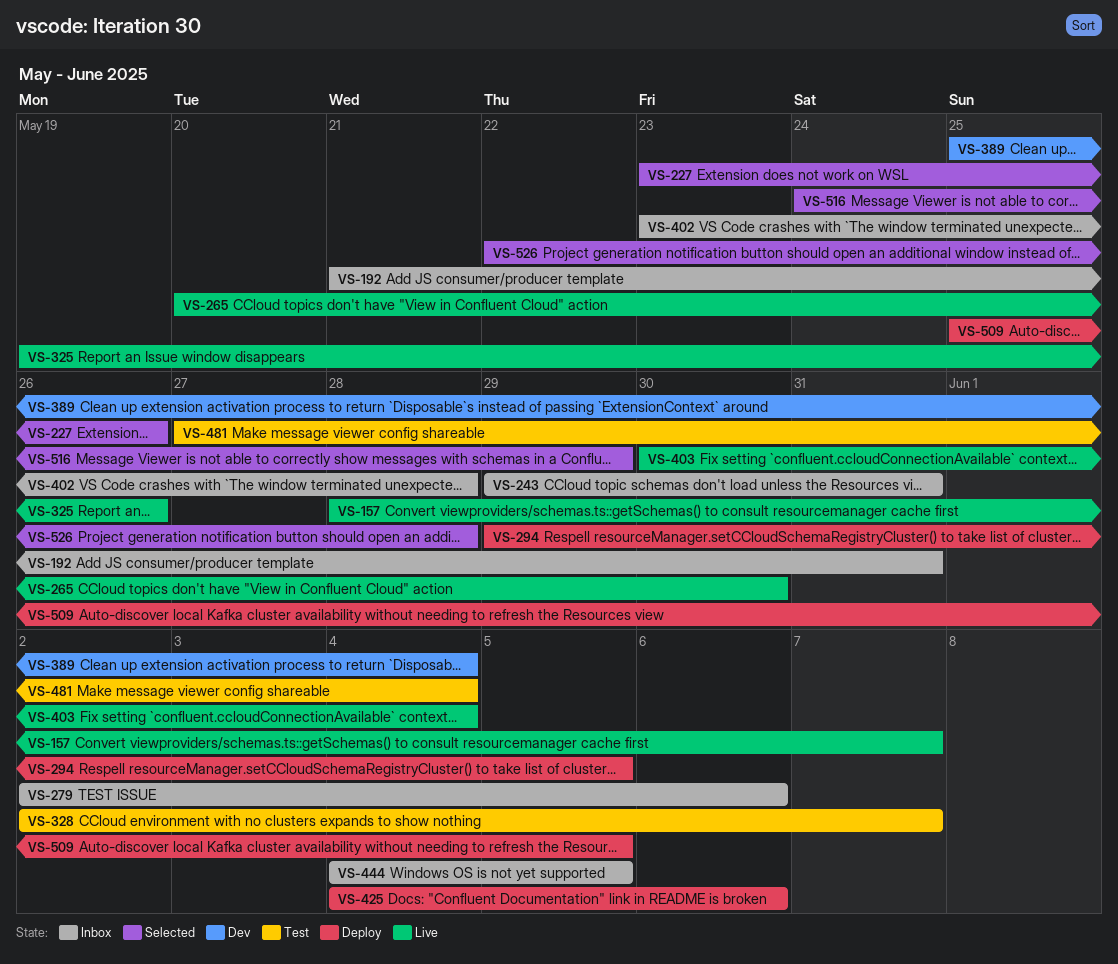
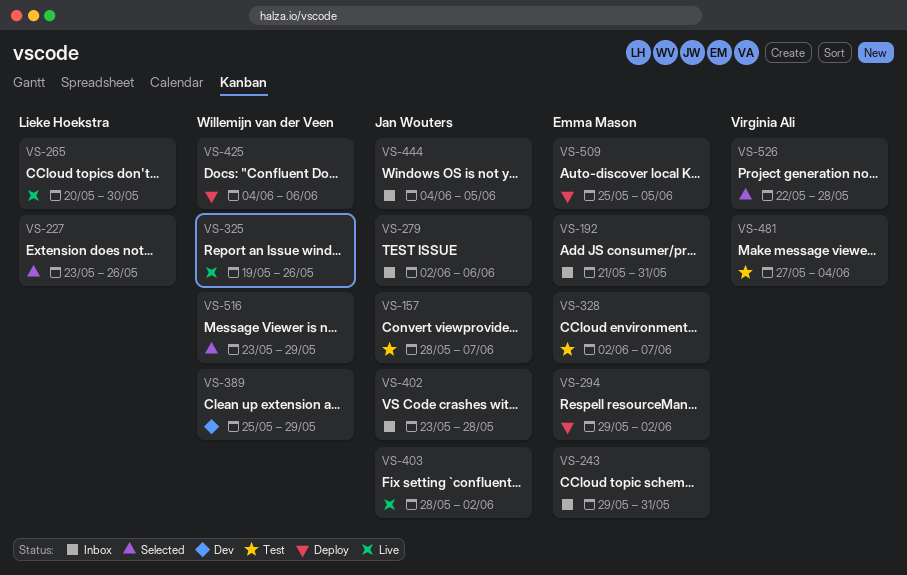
VS-157, status: Live -> Test
VS-294, due: Jun 5 -> Jun 2
VS-389, due: Jun 4 -> May 29
VS-403, start: May 30 -> May 28
VS-403, due: Jun 4 -> Jun 2
VS-516, start: May 24 -> May 23

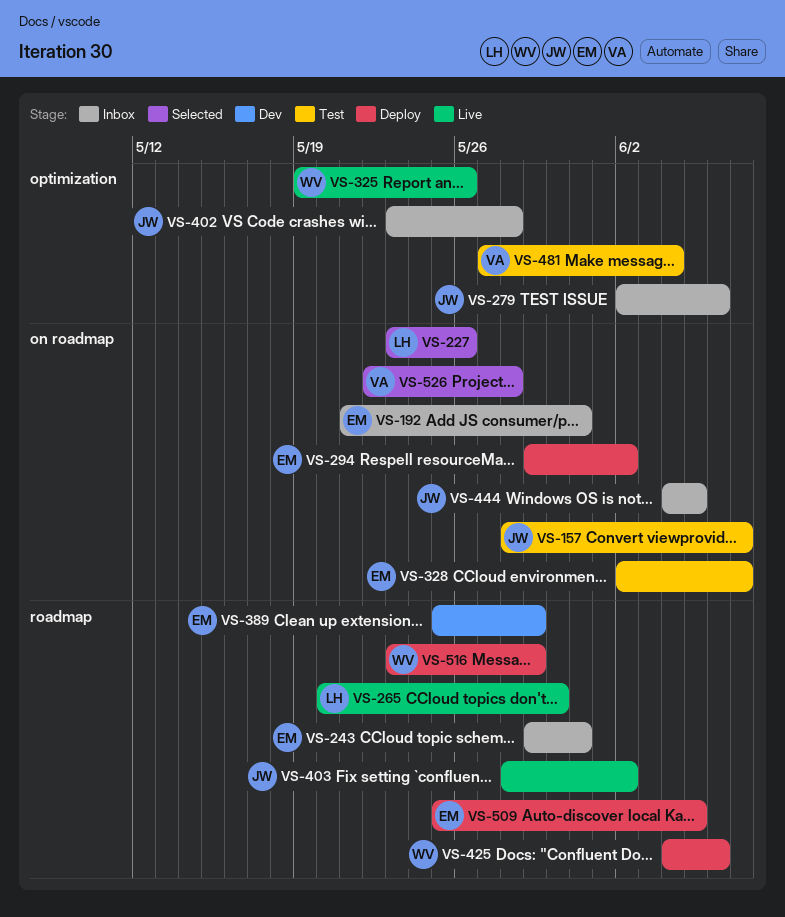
VS-389, owner: Willemijn van der Veen -> Emma Mason
VS-516, status: Selected -> Deploy

